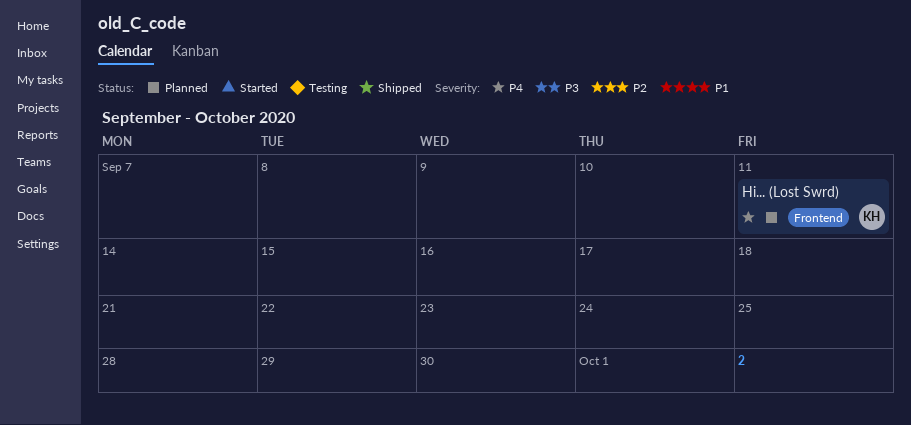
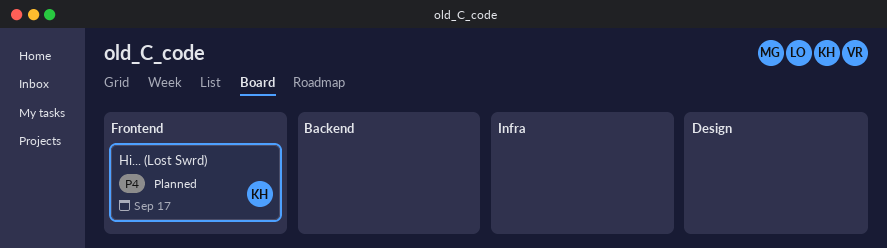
Hi... (Lost Swrd), due: Sep 11 -> Sep 17

